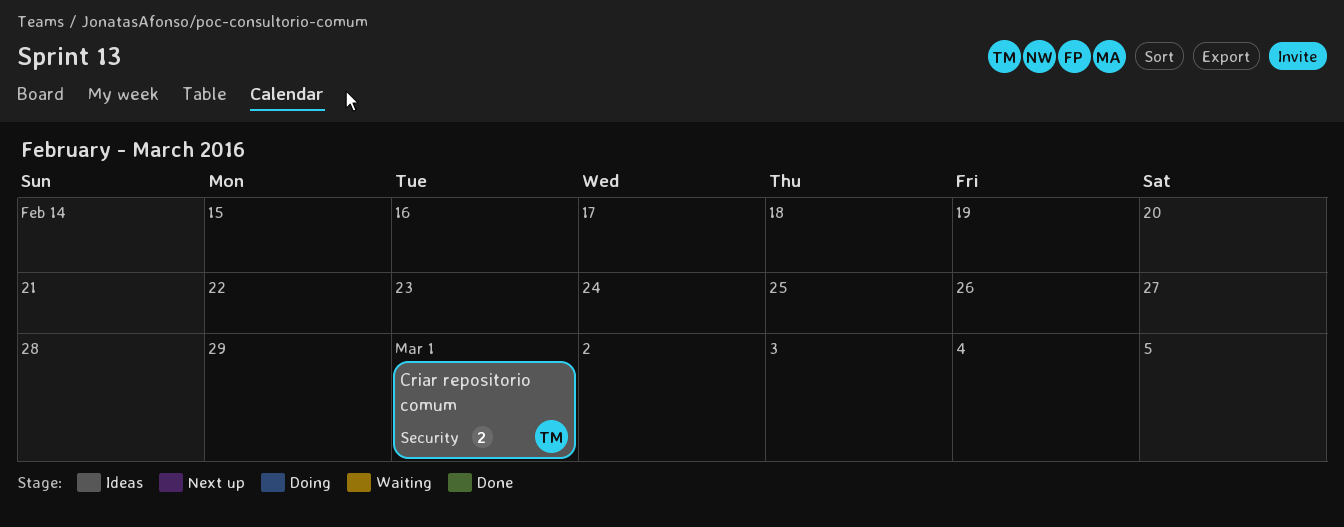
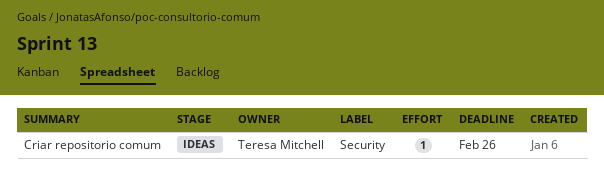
Criar repositorio comum, estimate: 2 -> 1
Criar repositorio comum, due: Mar 1 -> Feb 26

